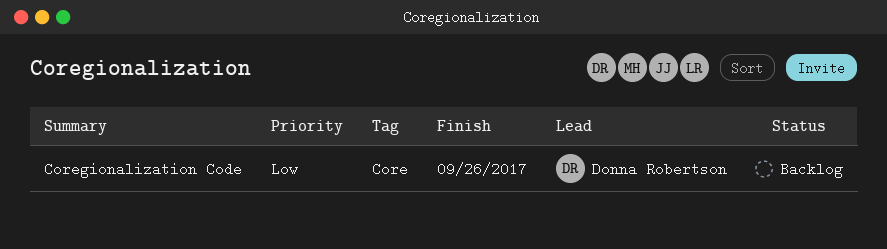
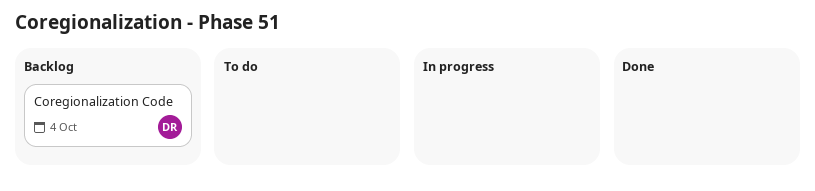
Coregionalization Code, due: Sep 26 -> Oct 4

